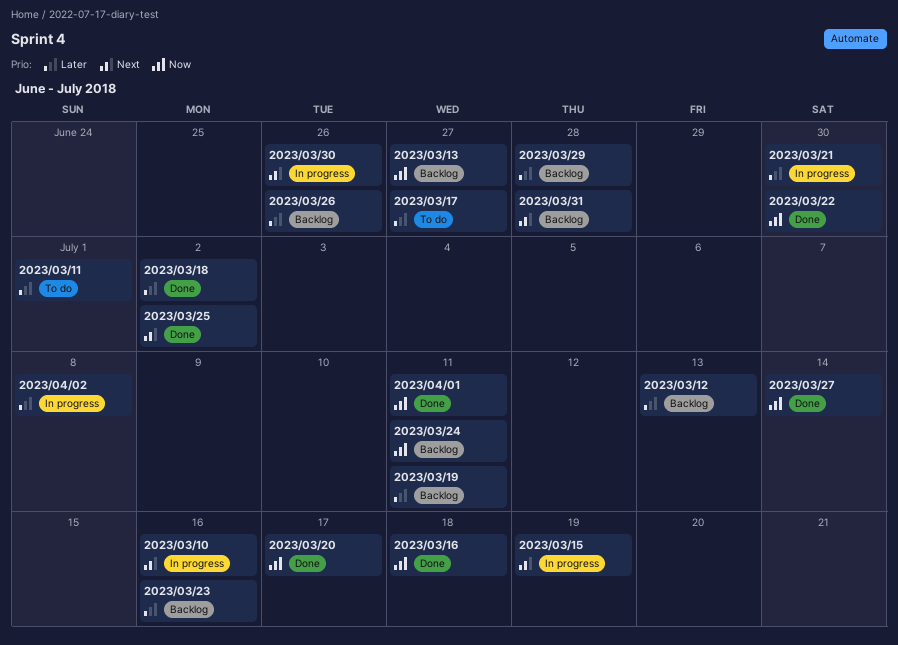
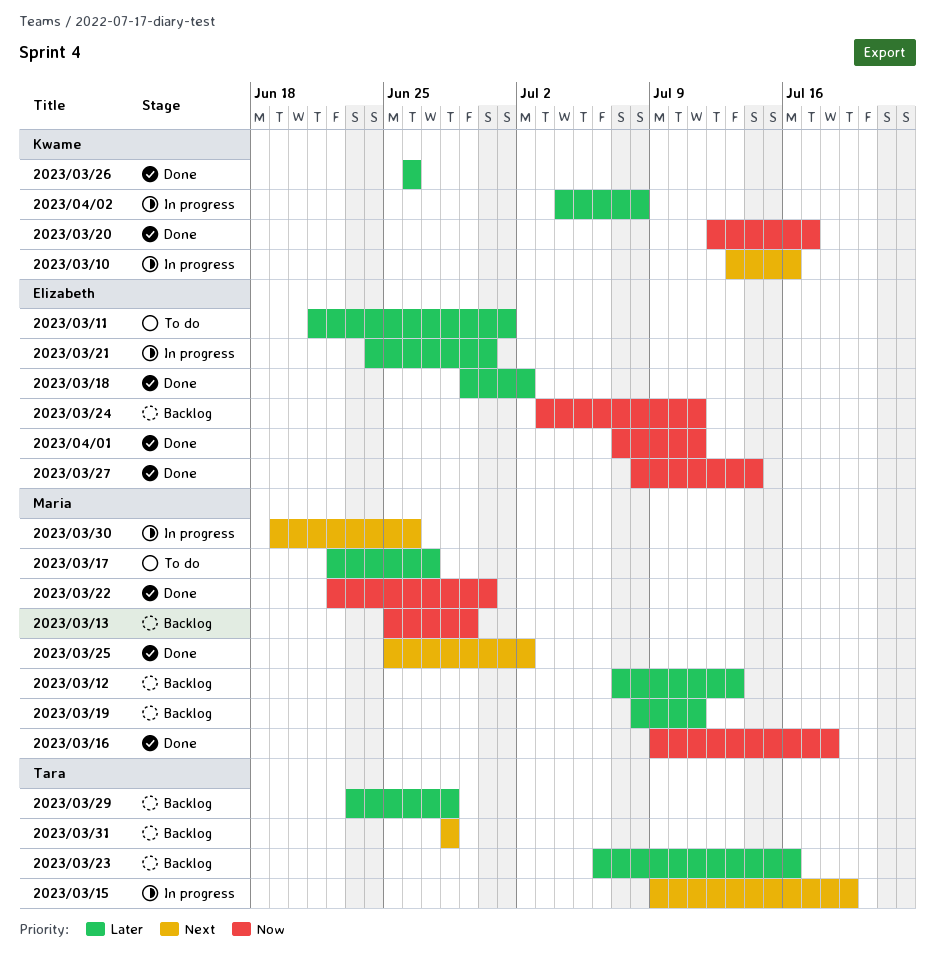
2023/03/13, due: Jun 27 -> Jun 29
2023/03/26, status: Backlog -> Done

